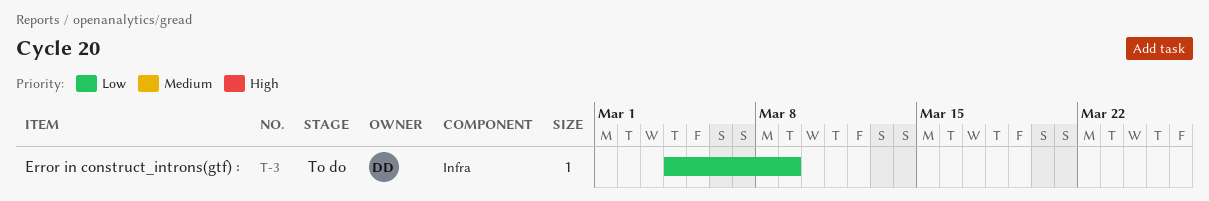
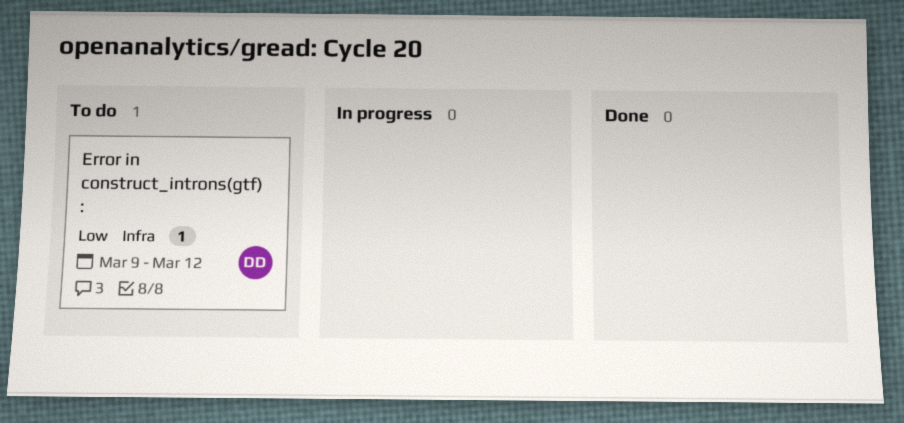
Error in construct_introns(gtf) :, start: Mar 4 -> Mar 9
Error in construct_introns(gtf) :, due: Mar 9 -> Mar 12

